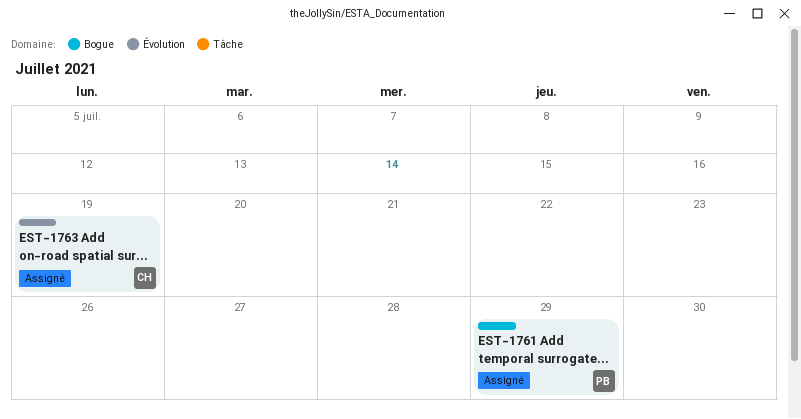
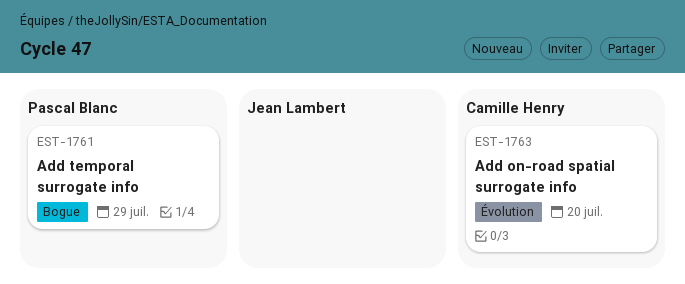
EST-1763, due: Jul 19 -> Jul 20

